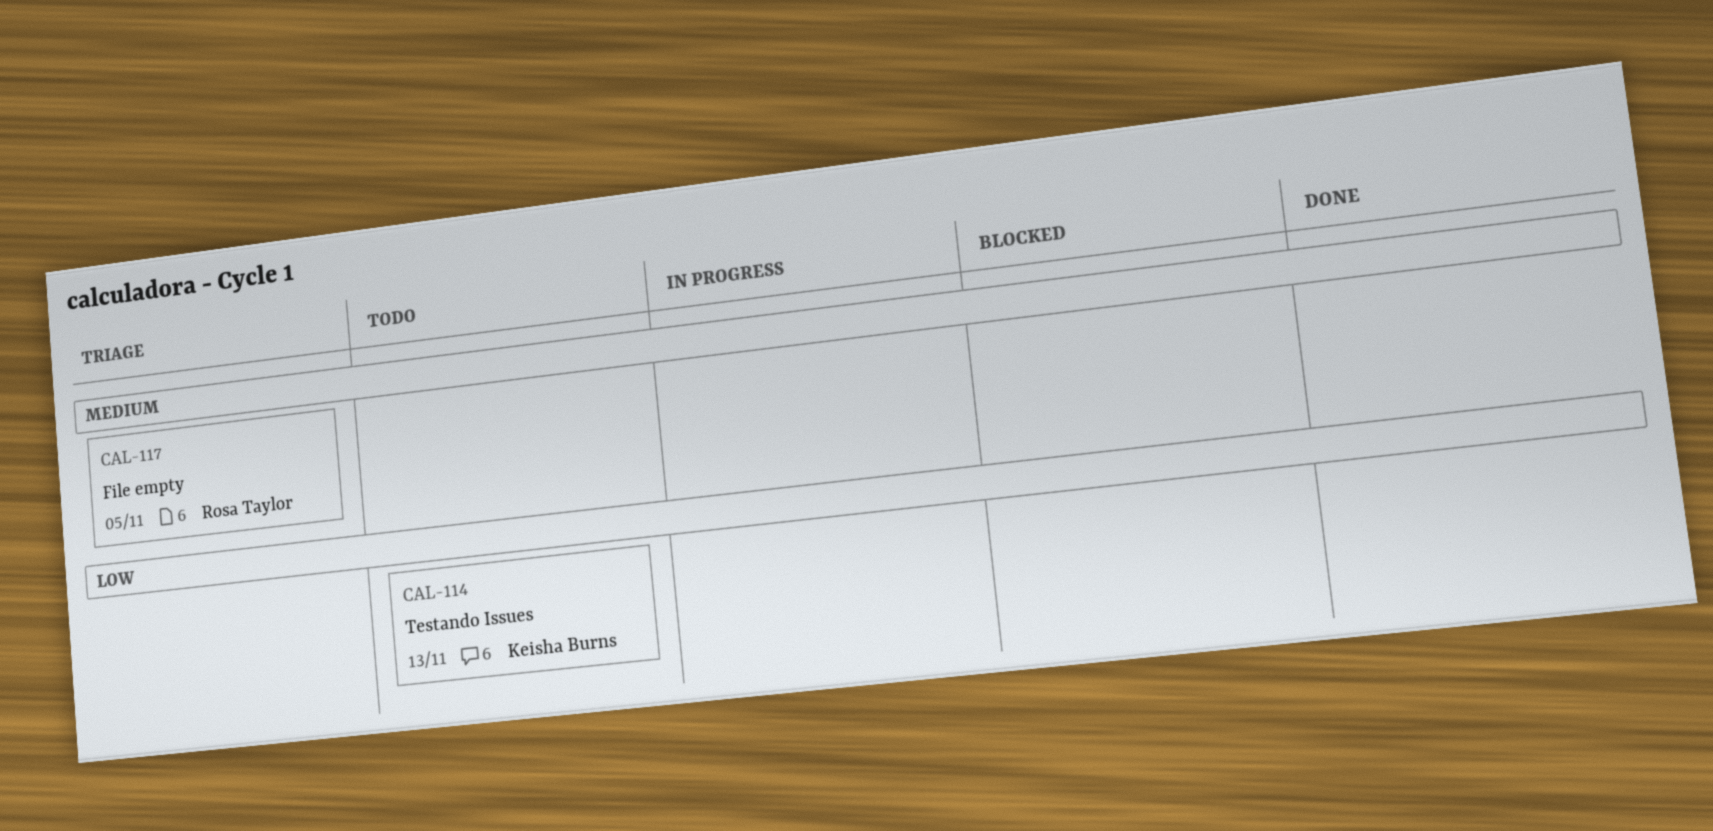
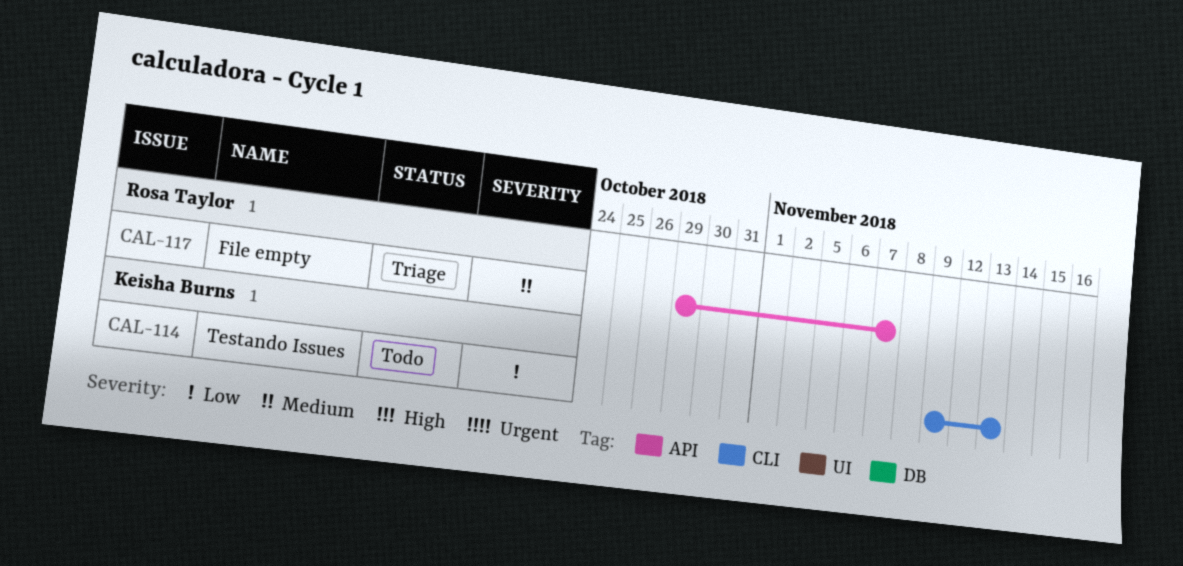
CAL-117, due: Nov 5 -> Nov 7

